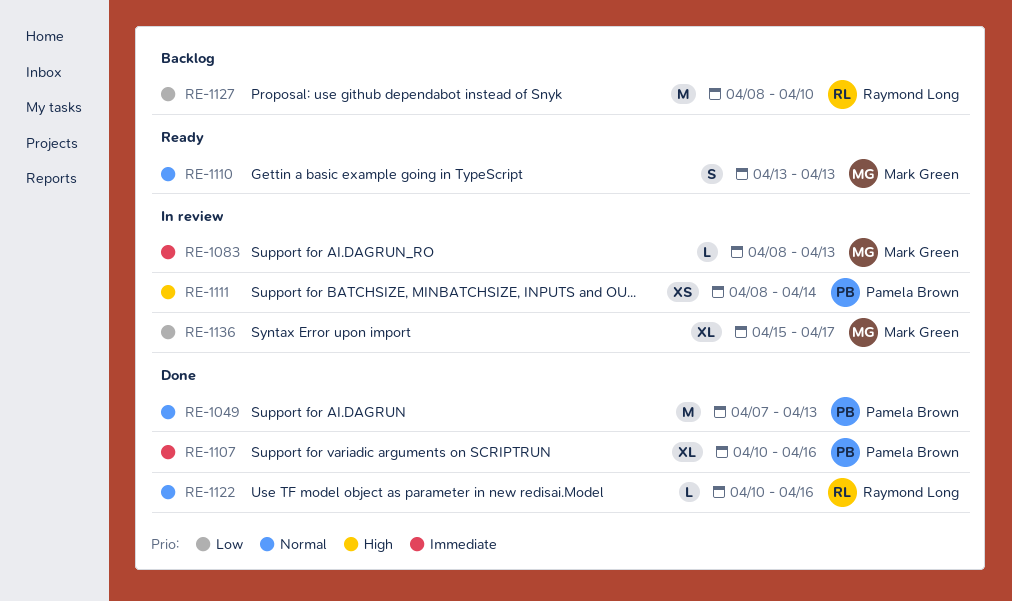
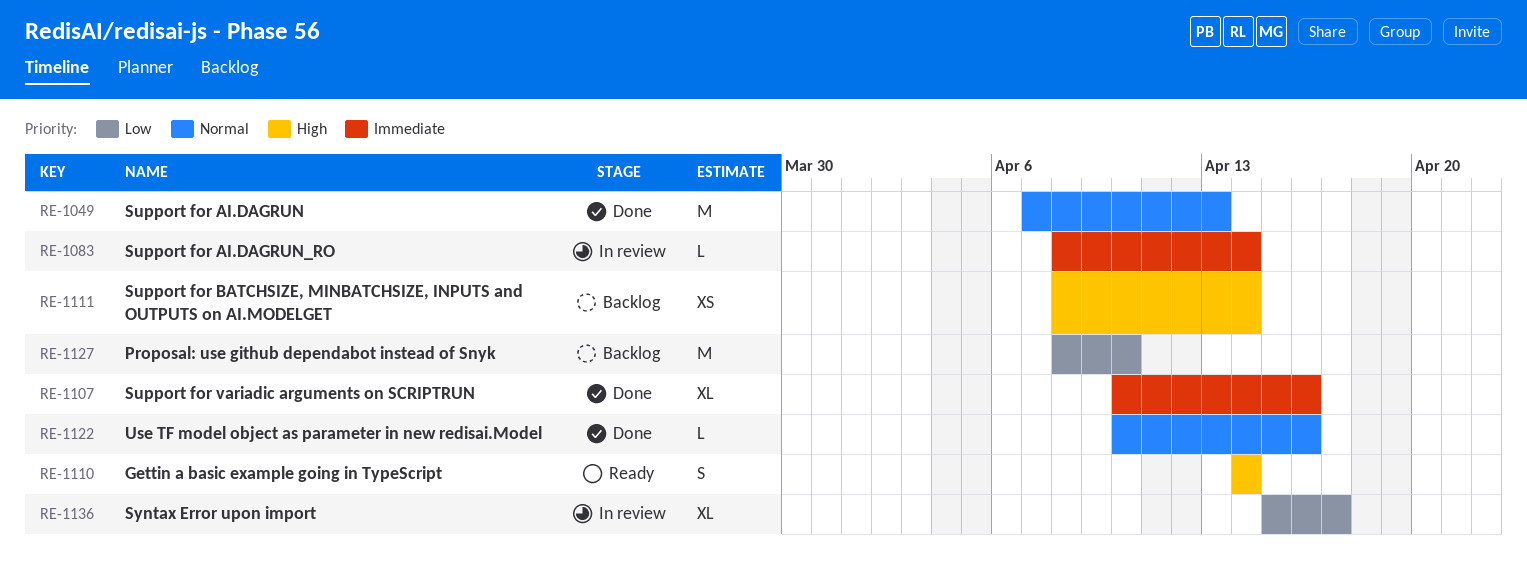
RE-1083, due: Apr 13 -> Apr 14
RE-1110, priority: Normal -> High
RE-1110, start: Apr 13 -> Apr 14
RE-1110, due: Apr 13 -> Apr 14
RE-1111, status: In review -> Backlog

